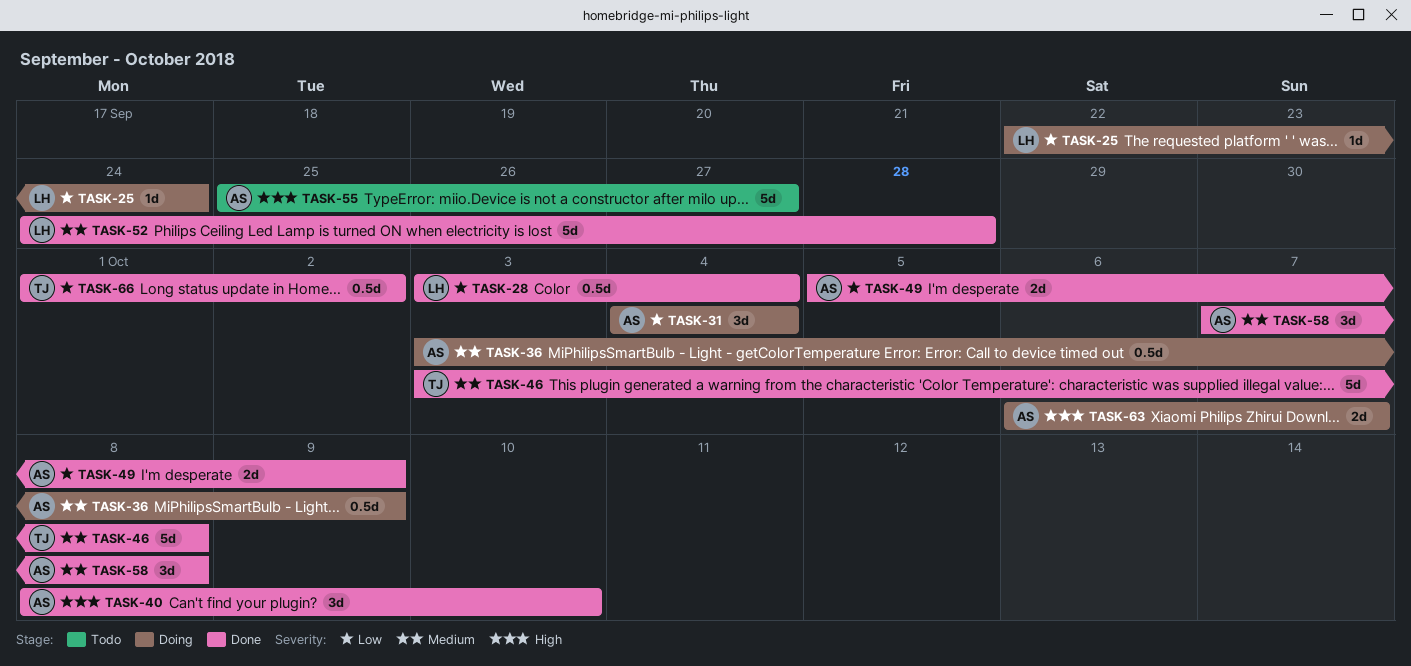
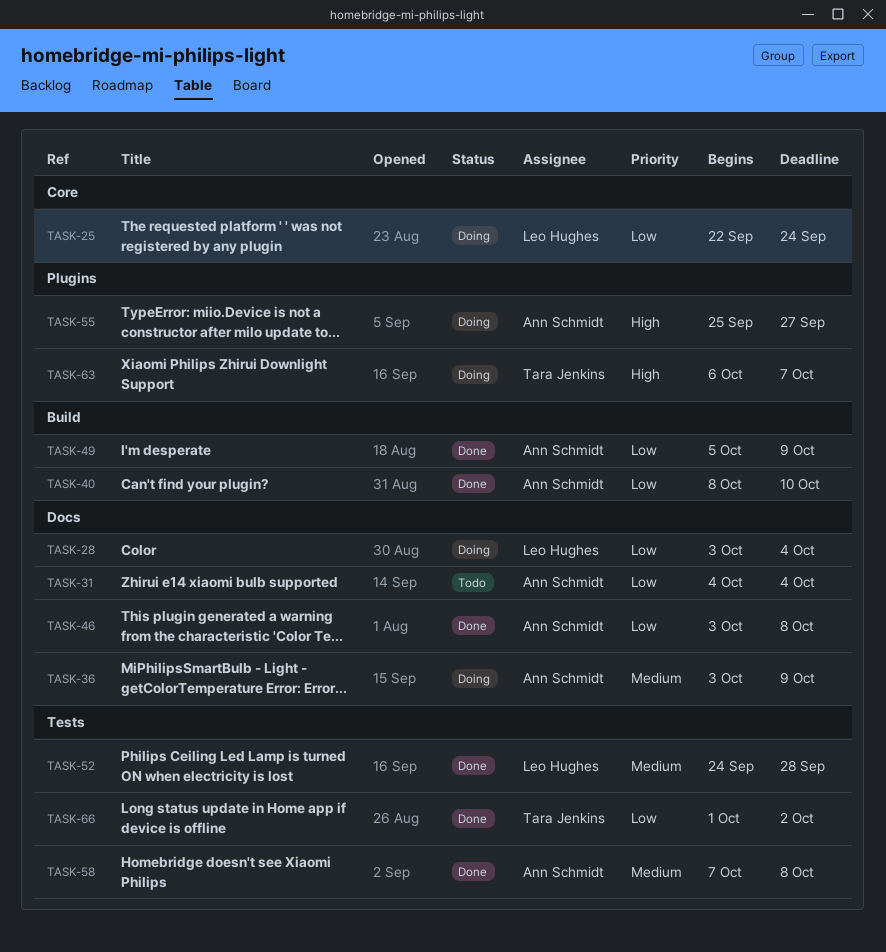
TASK-28, status: Done -> Doing
TASK-31, status: Doing -> Todo
TASK-40, priority: High -> Low
TASK-46, owner: Tara Jenkins -> Ann Schmidt
TASK-46, priority: Medium -> Low
TASK-55, status: Todo -> Doing
TASK-63, owner: Ann Schmidt -> Tara Jenkins

